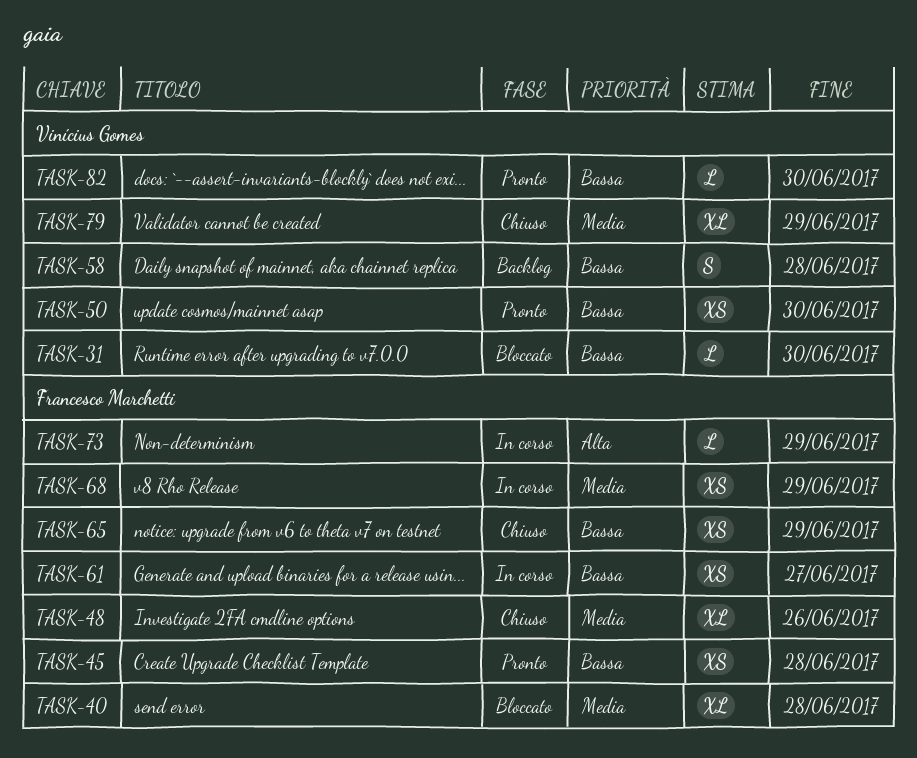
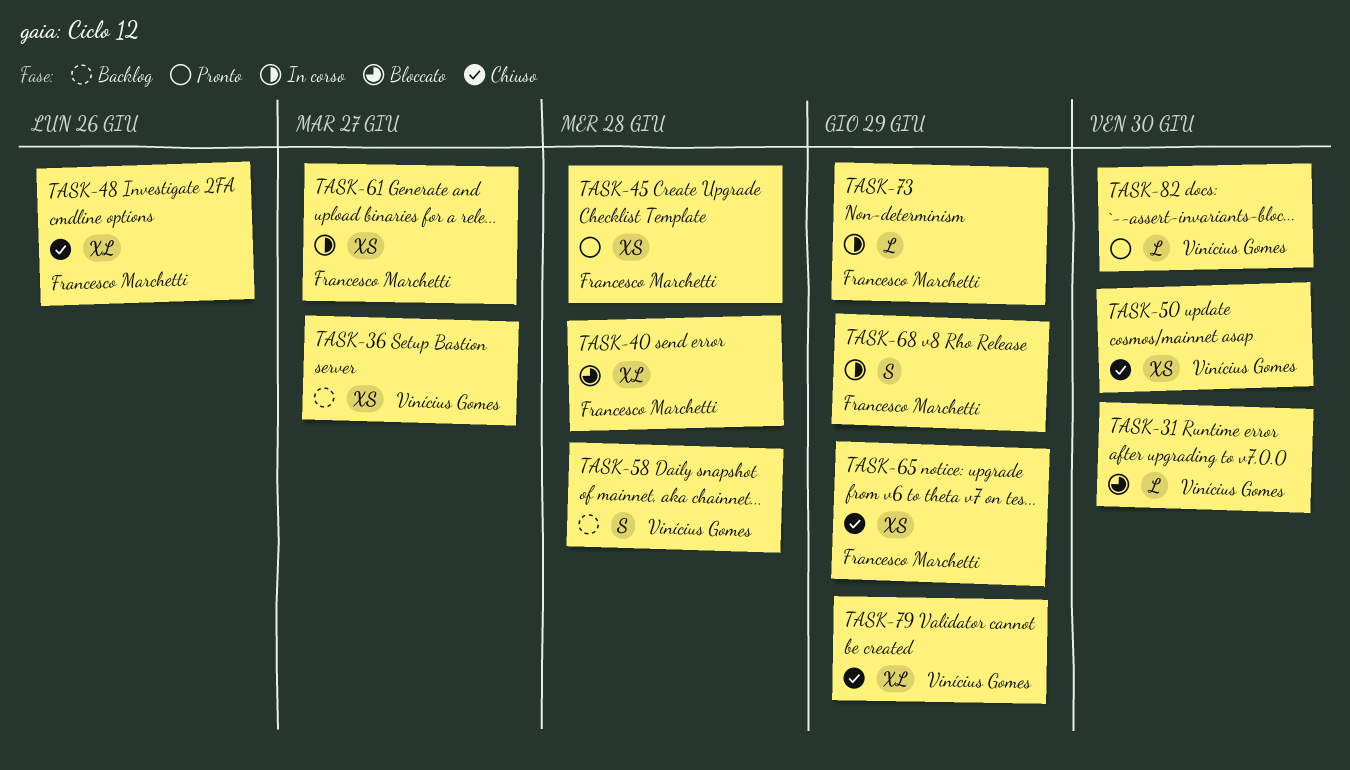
TASK-36: none -> present
TASK-50, status: Pronto -> Chiuso
TASK-68, estimate: XS -> S

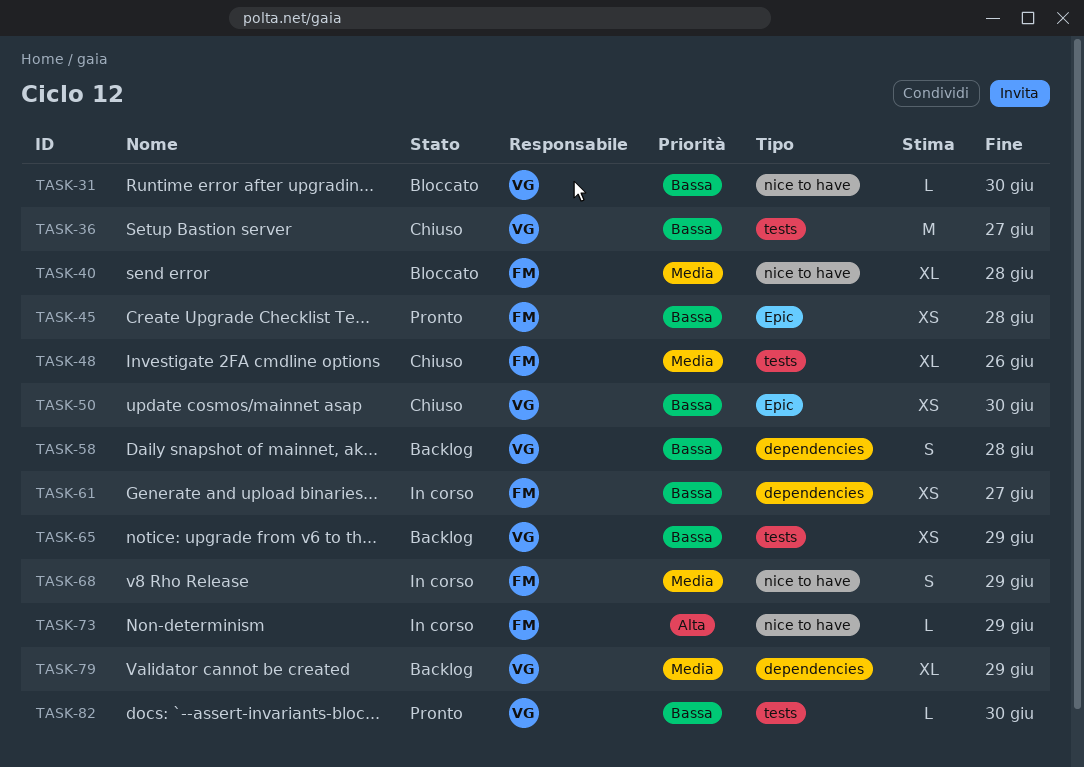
TASK-36, status: Backlog -> Chiuso
TASK-36, estimate: XS -> M
TASK-65, status: Chiuso -> Backlog
TASK-65, owner: Francesco Marchetti -> Vinícius Gomes
TASK-79, status: Chiuso -> Backlog

